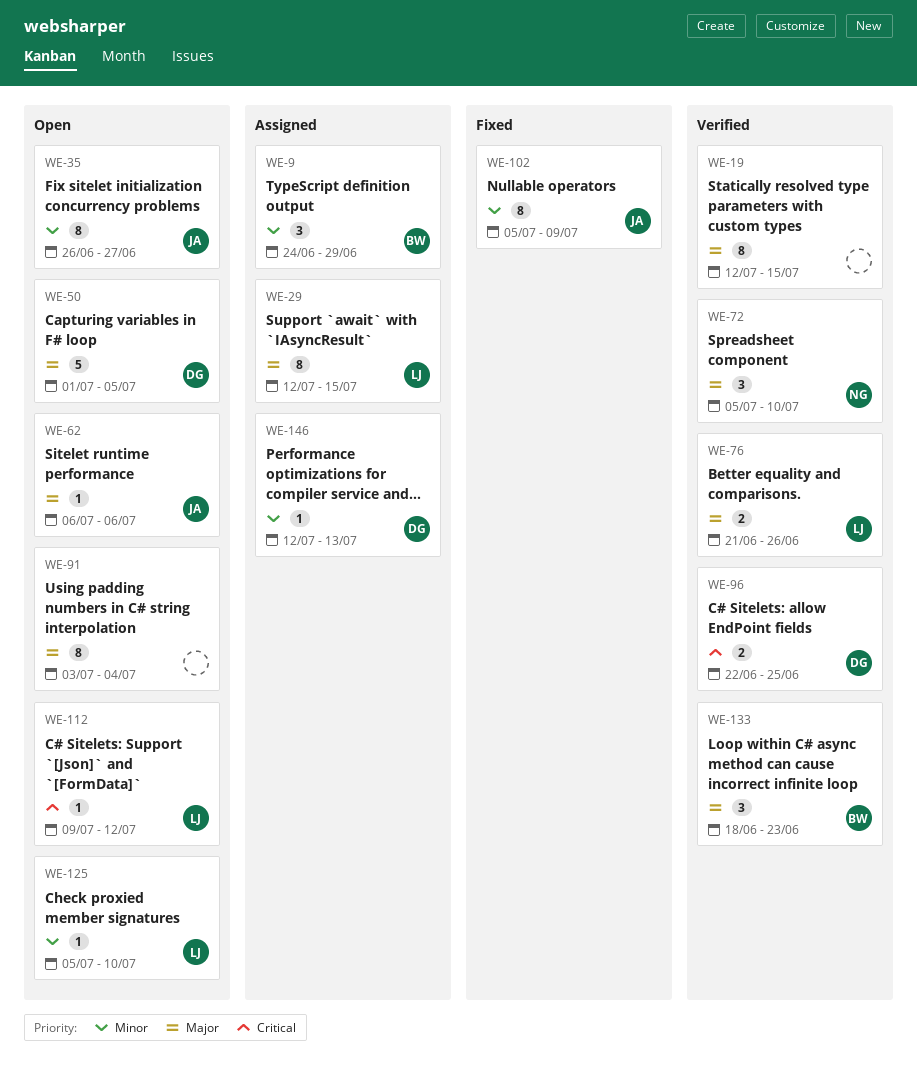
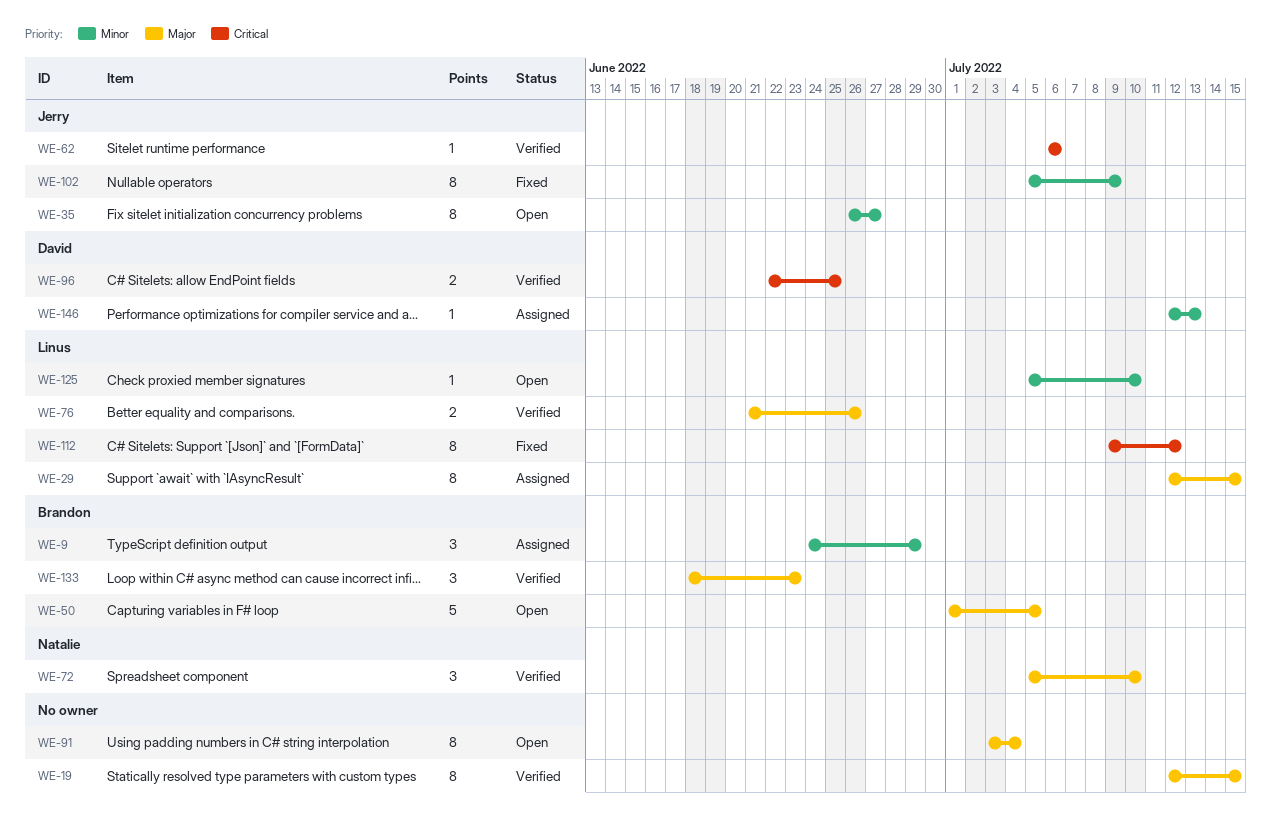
WE-50, owner: David -> Brandon
WE-62, status: Open -> Verified
WE-62, priority: Major -> Critical
WE-112, status: Open -> Fixed
WE-112, estimate: 1 -> 8

